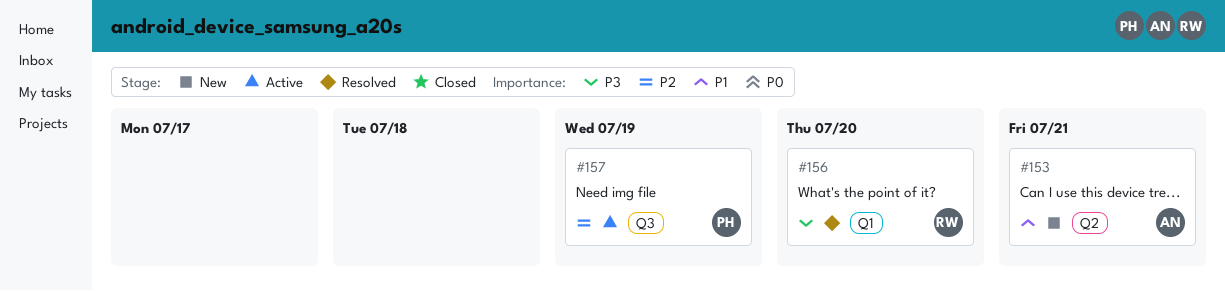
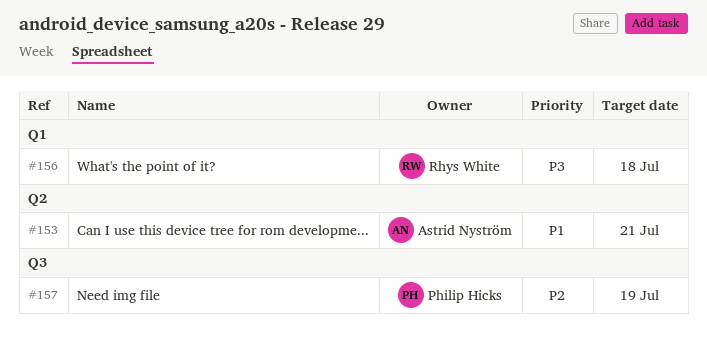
#156, due: Jul 20 -> Jul 18

